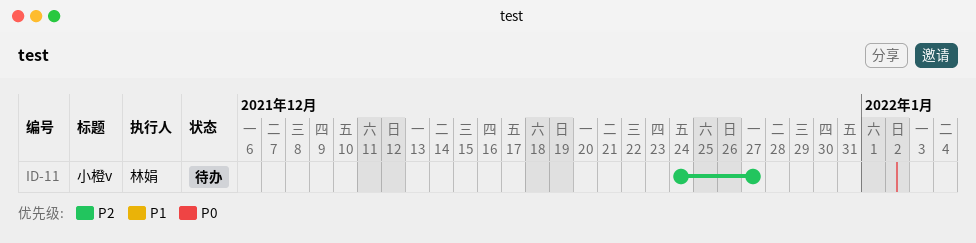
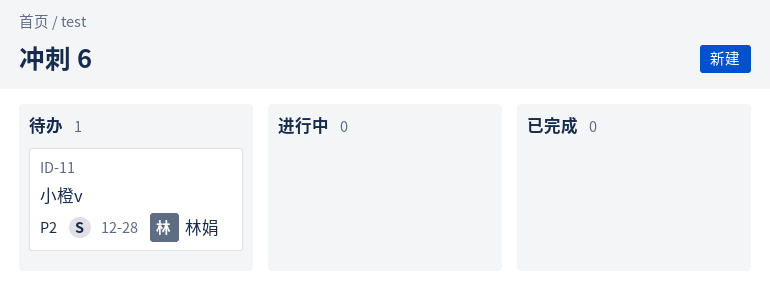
ID-11, due: Dec 27 -> Dec 28

